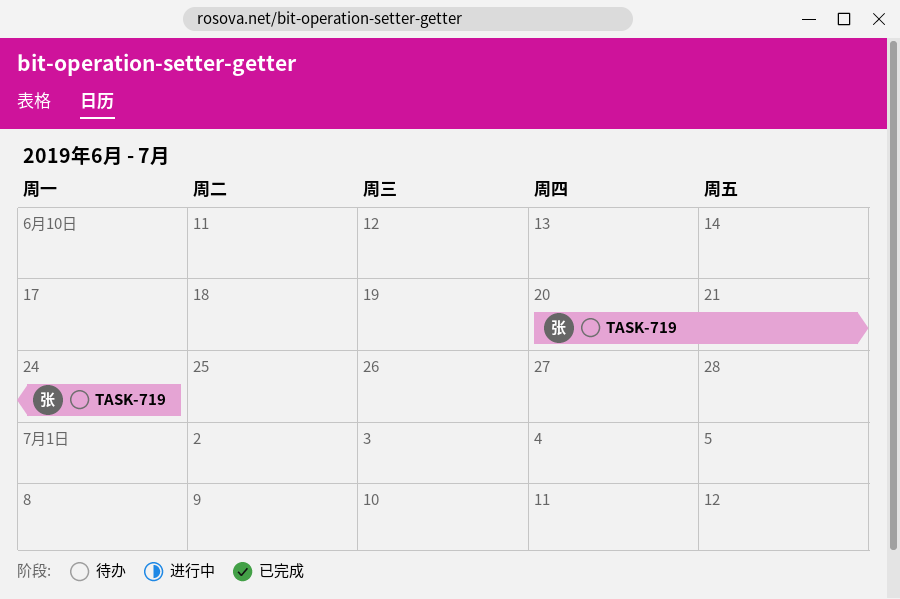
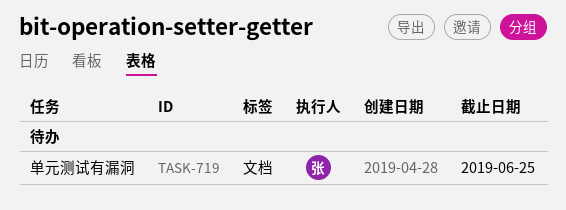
TASK-719, due: Jun 24 -> Jun 25

